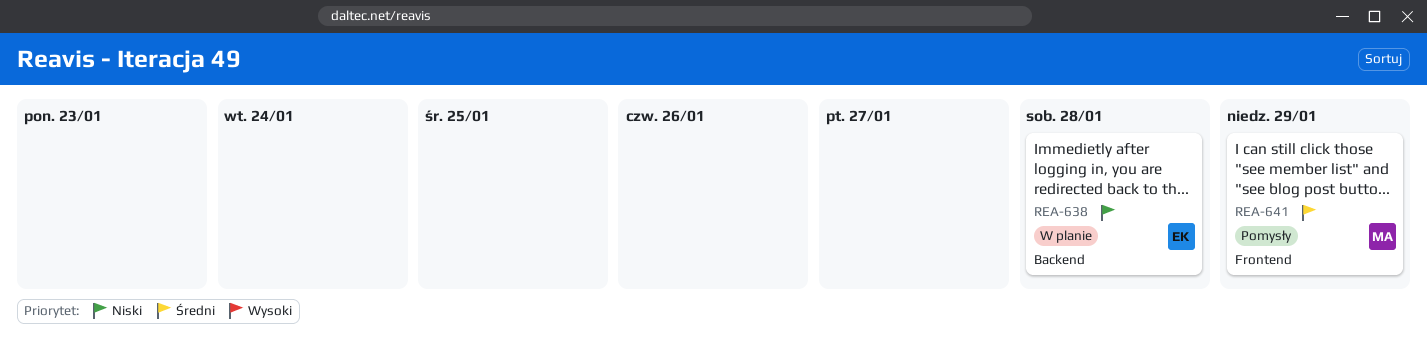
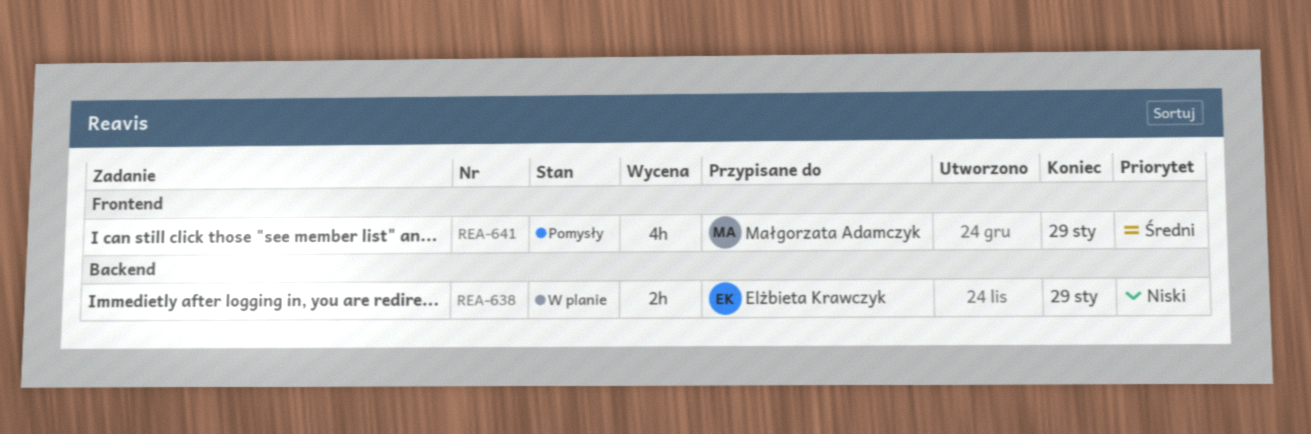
REA-638, due: Jan 28 -> Jan 29

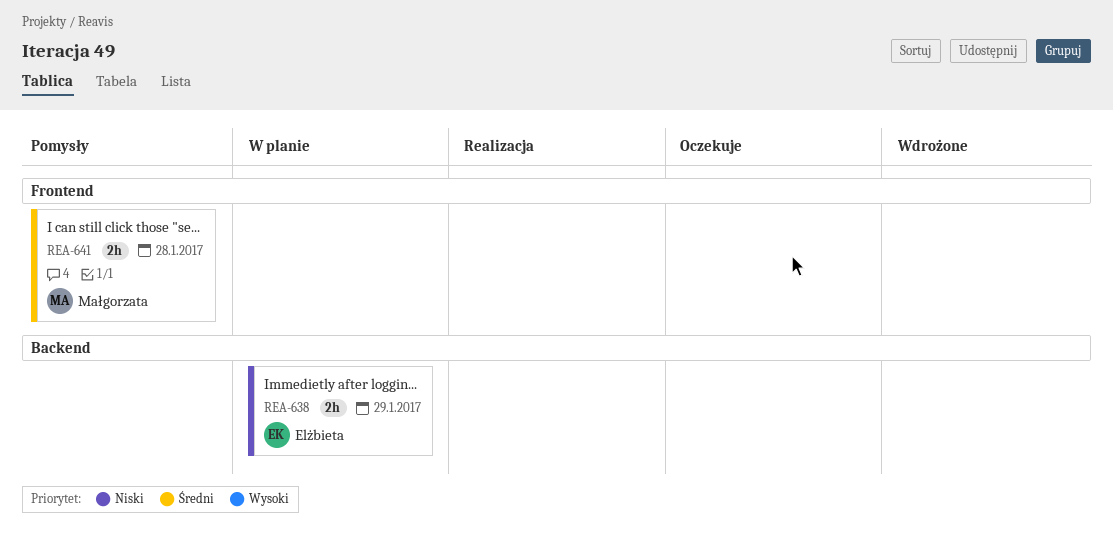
REA-641, estimate: 4h -> 2h
REA-641, due: Jan 29 -> Jan 28

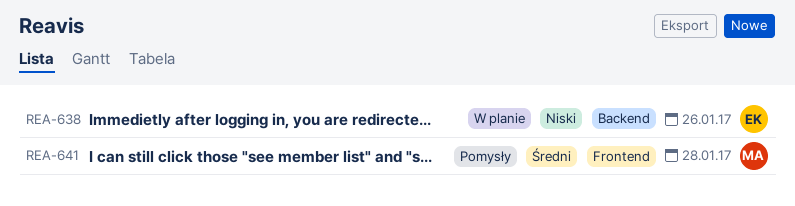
REA-638, due: Jan 29 -> Jan 26

